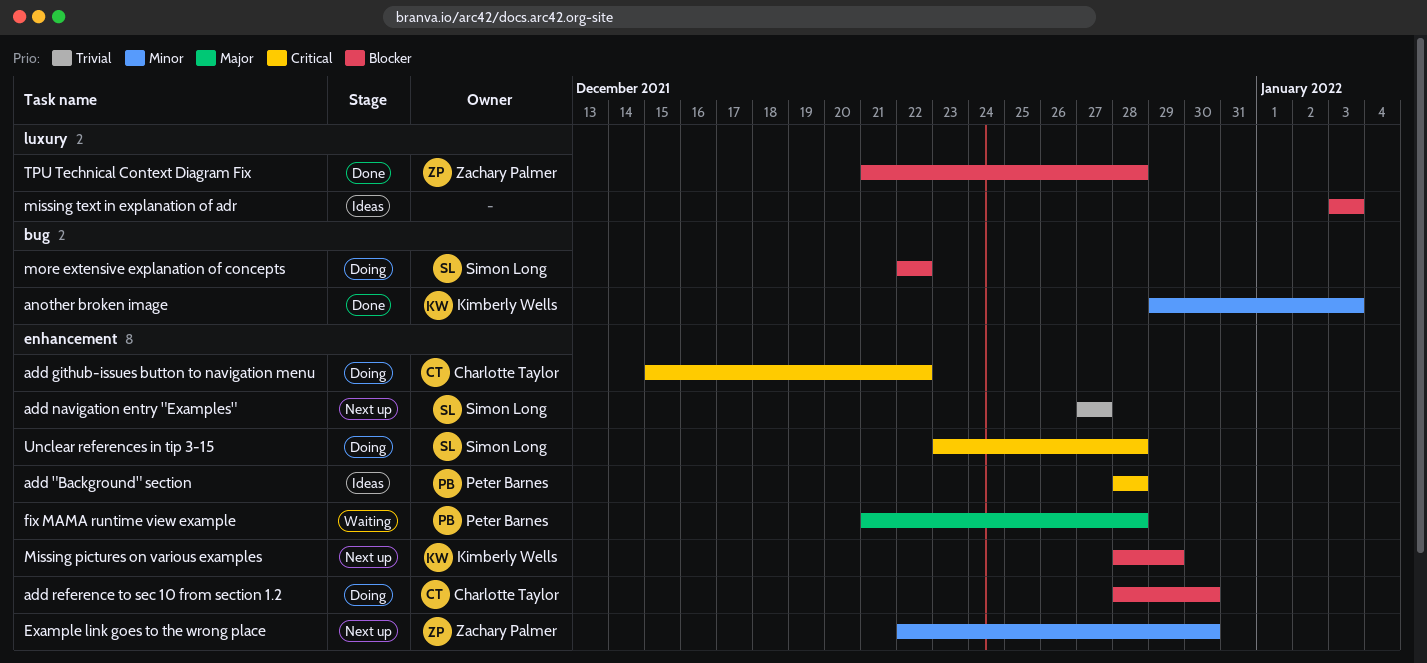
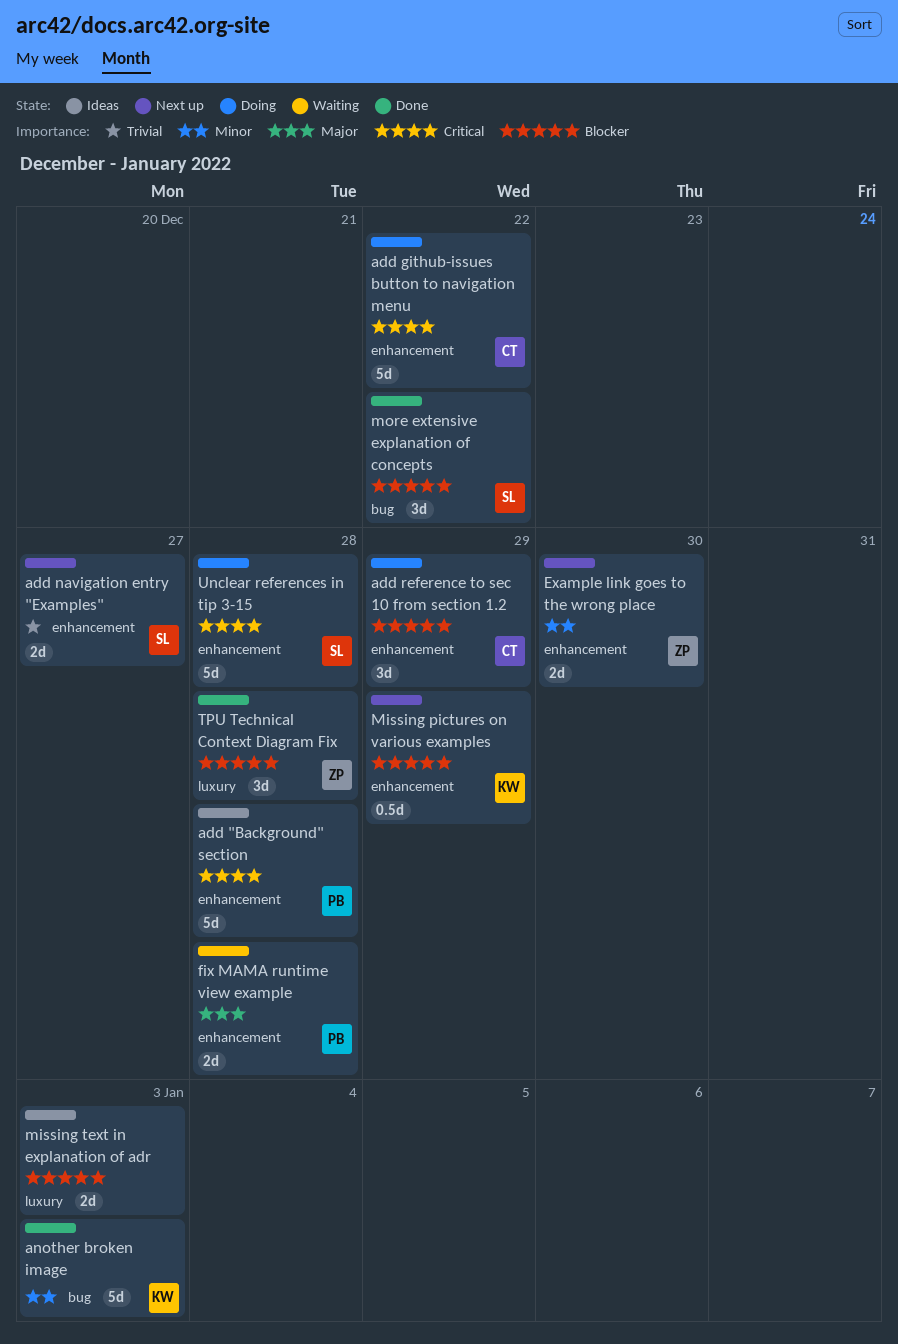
add reference to sec 10 from section 1.2, due: Dec 30 -> Dec 29
more extensive explanation of concepts, status: Doing -> Done

